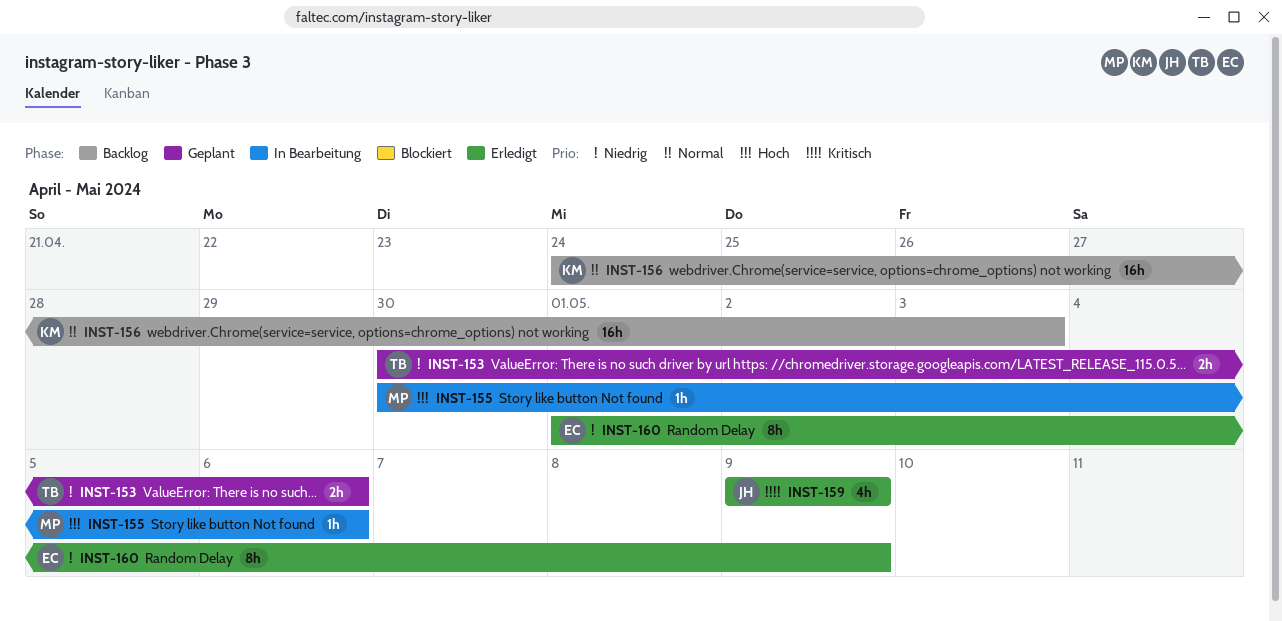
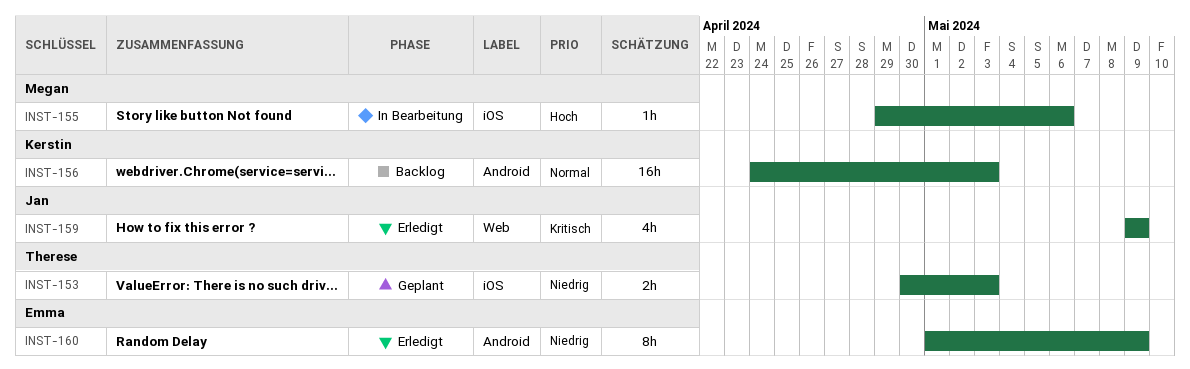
INST-153, due: May 6 -> May 3
INST-155, start: Apr 30 -> Apr 29

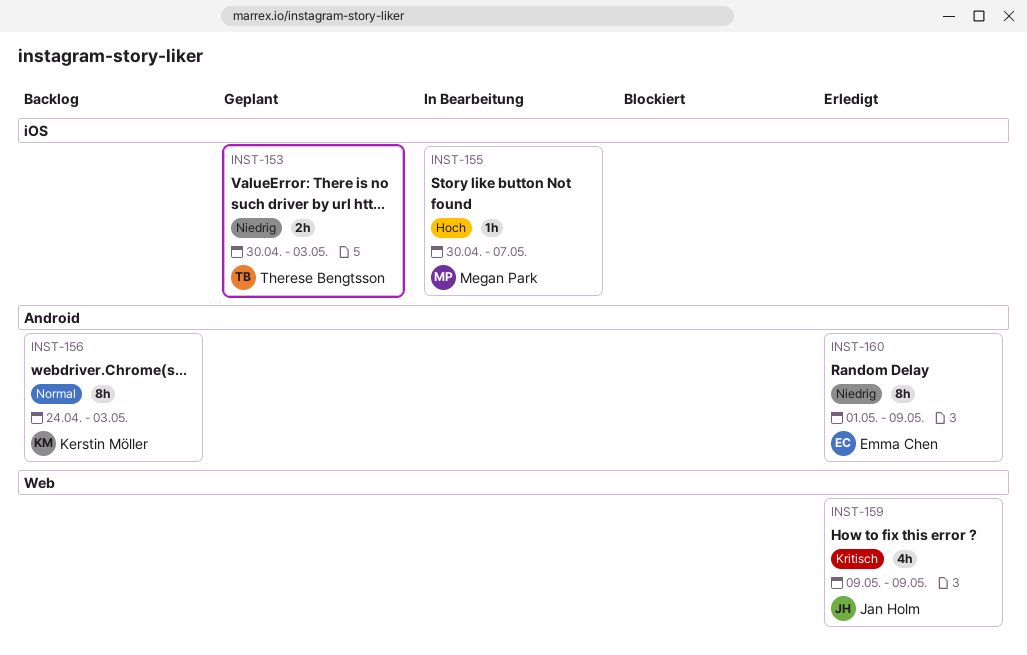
INST-155, start: Apr 29 -> Apr 30
INST-155, due: May 6 -> May 7
INST-156, estimate: 16h -> 8h

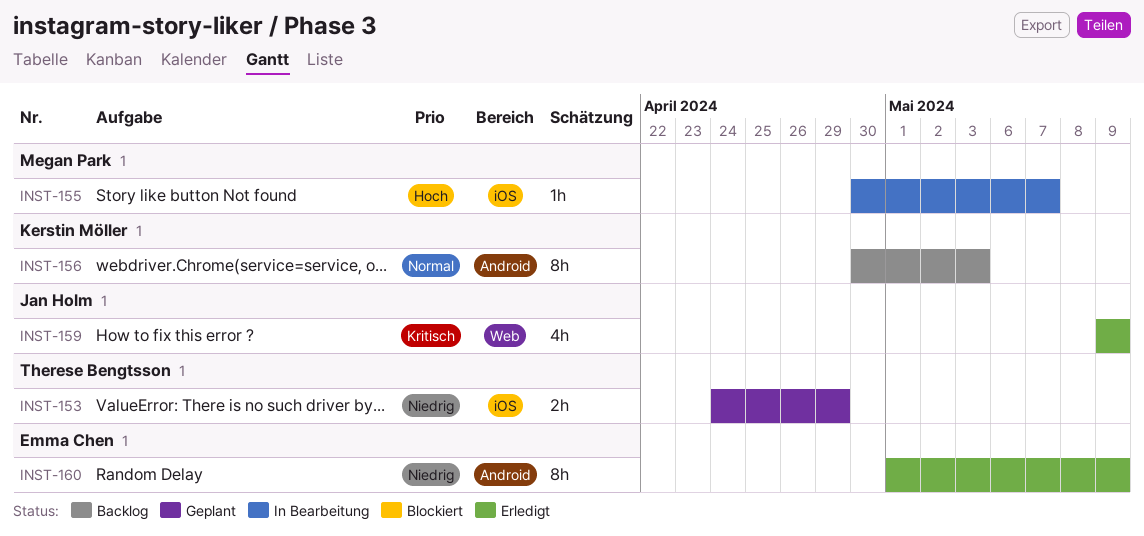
INST-153, start: Apr 30 -> Apr 24
INST-153, due: May 3 -> Apr 29
INST-156, start: Apr 24 -> Apr 30

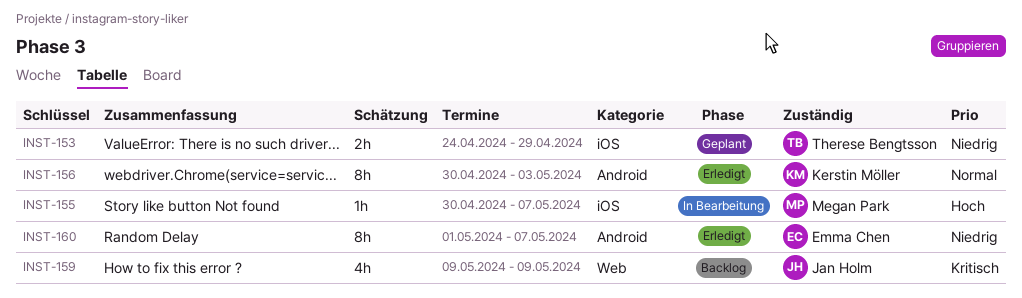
INST-156, status: Backlog -> Erledigt
INST-159, status: Erledigt -> Backlog
INST-160, due: May 9 -> May 7

